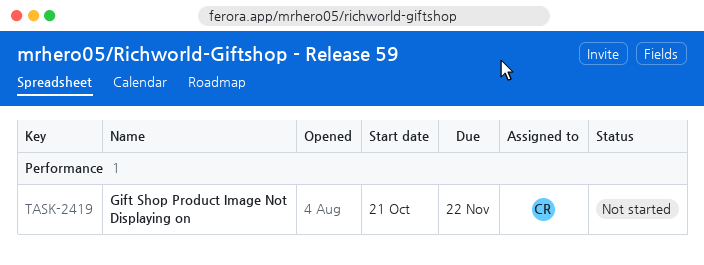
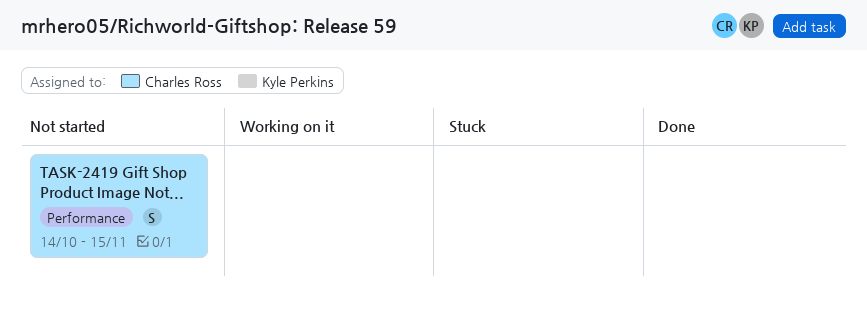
TASK-2419, start: Oct 21 -> Oct 14
TASK-2419, due: Nov 22 -> Nov 15

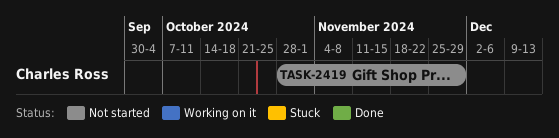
TASK-2419, start: Oct 14 -> Oct 28
TASK-2419, due: Nov 15 -> Nov 29

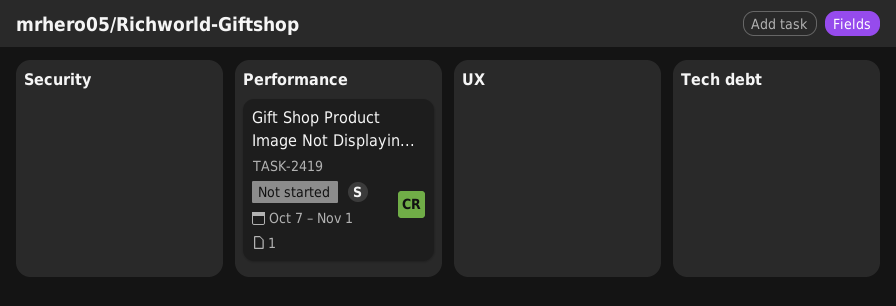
TASK-2419, start: Oct 28 -> Oct 7
TASK-2419, due: Nov 29 -> Nov 1

